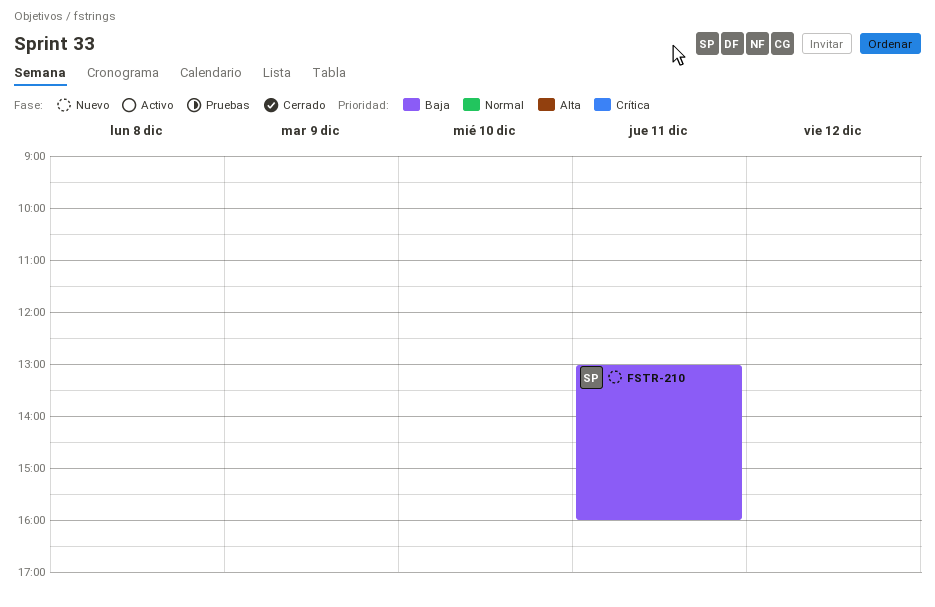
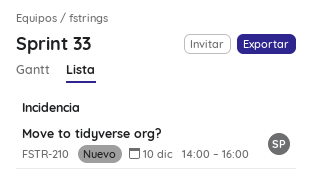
FSTR-210, day: Dec 11 -> Dec 10
FSTR-210, begins: 13:00 -> 14:00

